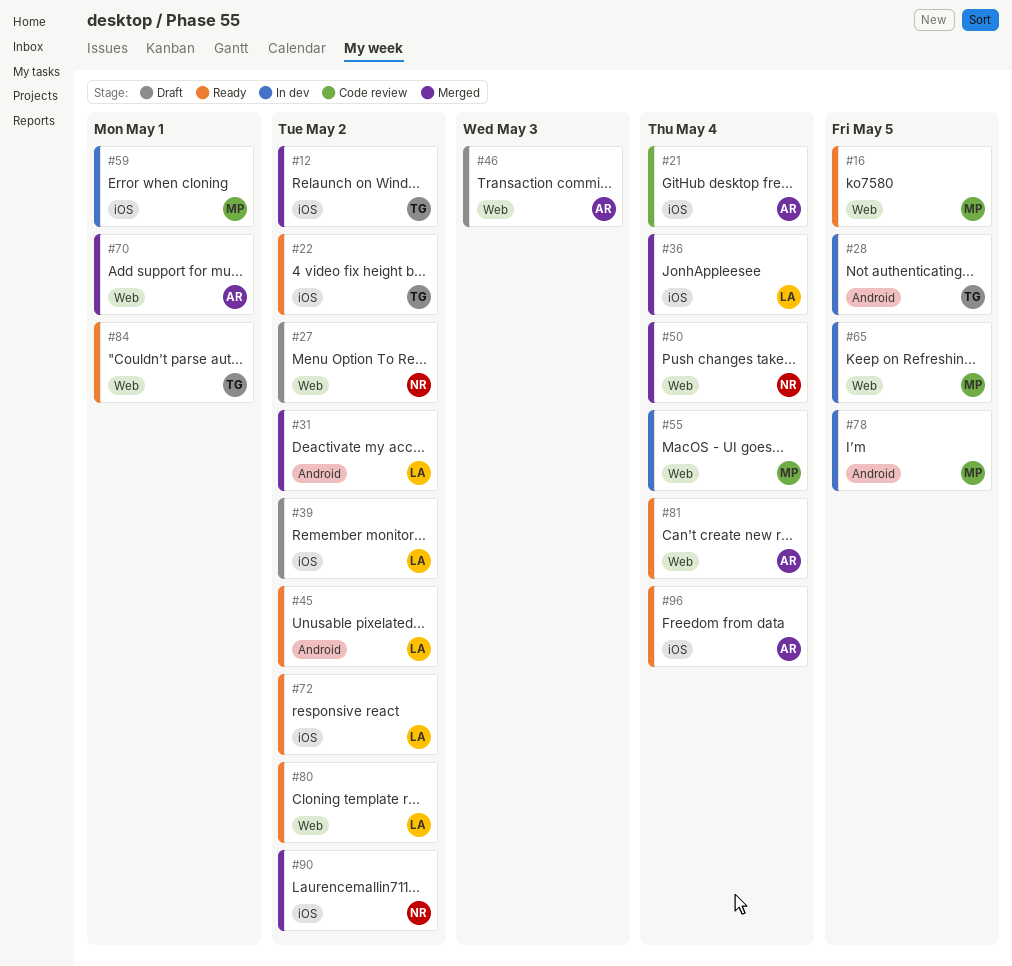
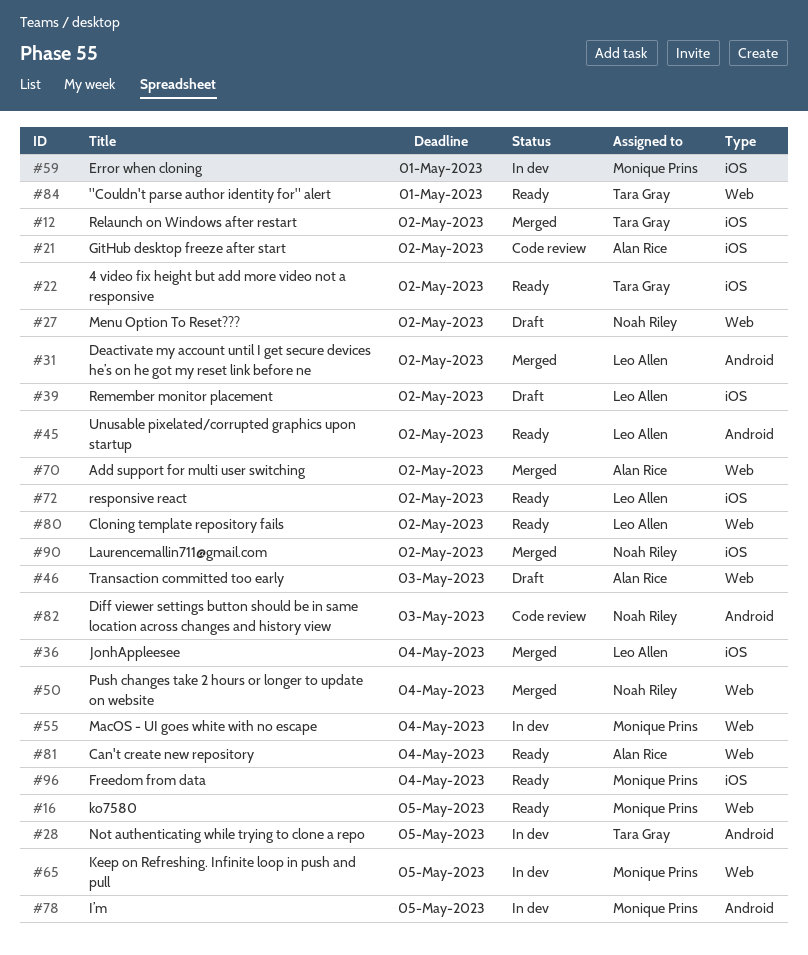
#21, due: May 4 -> May 2
#70, due: May 1 -> May 2
#82: none -> present
#96, owner: Alan Rice -> Monique Prins

